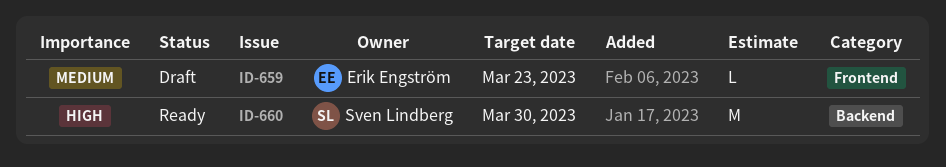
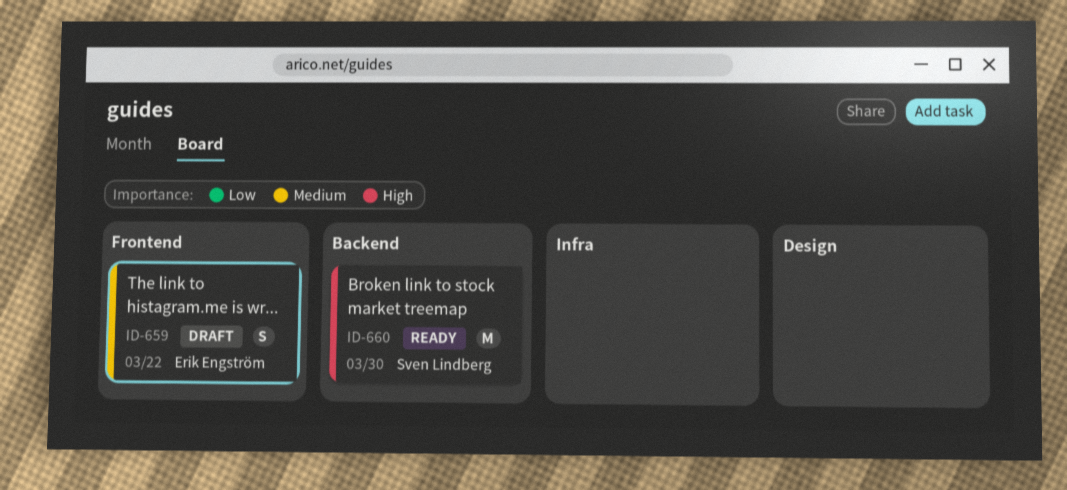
ID-659, estimate: L -> S
ID-659, due: Mar 23 -> Mar 22

